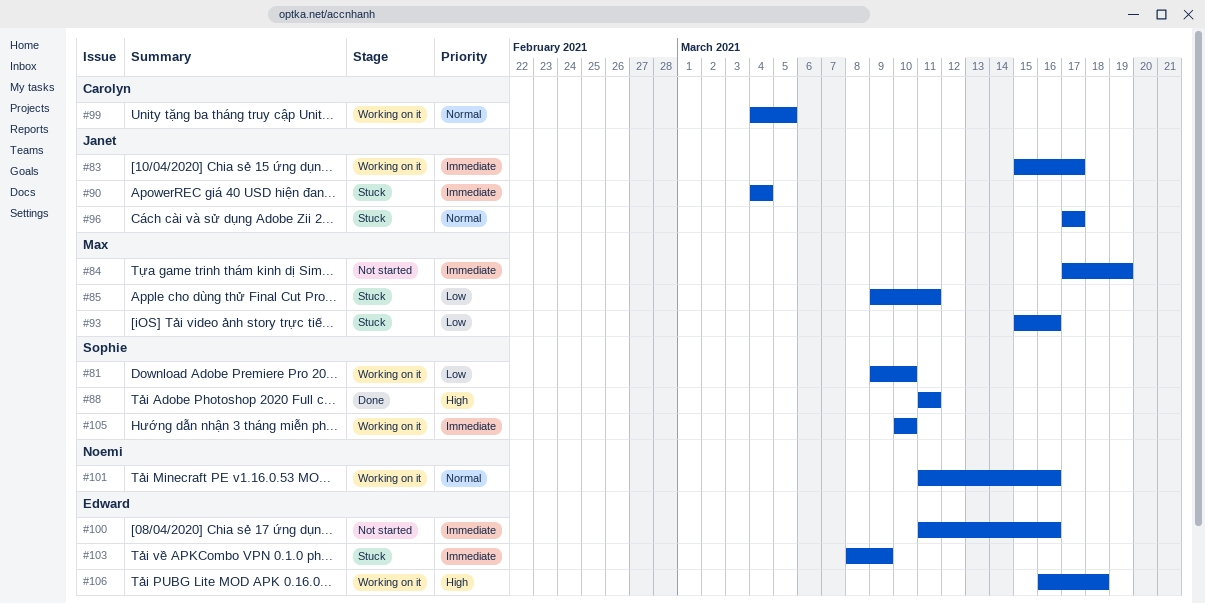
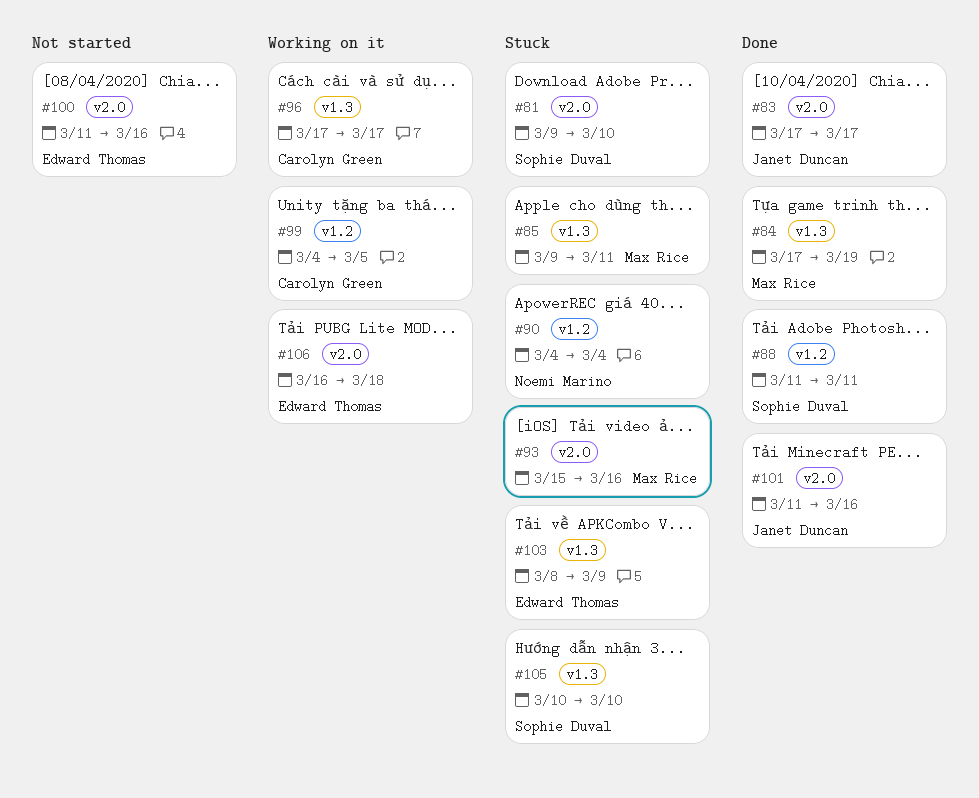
#81, status: Working on it -> Stuck
#83, status: Working on it -> Done
#83, start: Mar 15 -> Mar 17
#84, status: Not started -> Done
#90, owner: Janet Duncan -> Noemi Marino
#96, status: Stuck -> Working on it
#96, owner: Janet Duncan -> Carolyn Green
#101, status: Working on it -> Done
#101, owner: Noemi Marino -> Janet Duncan
#105, status: Working on it -> Stuck

